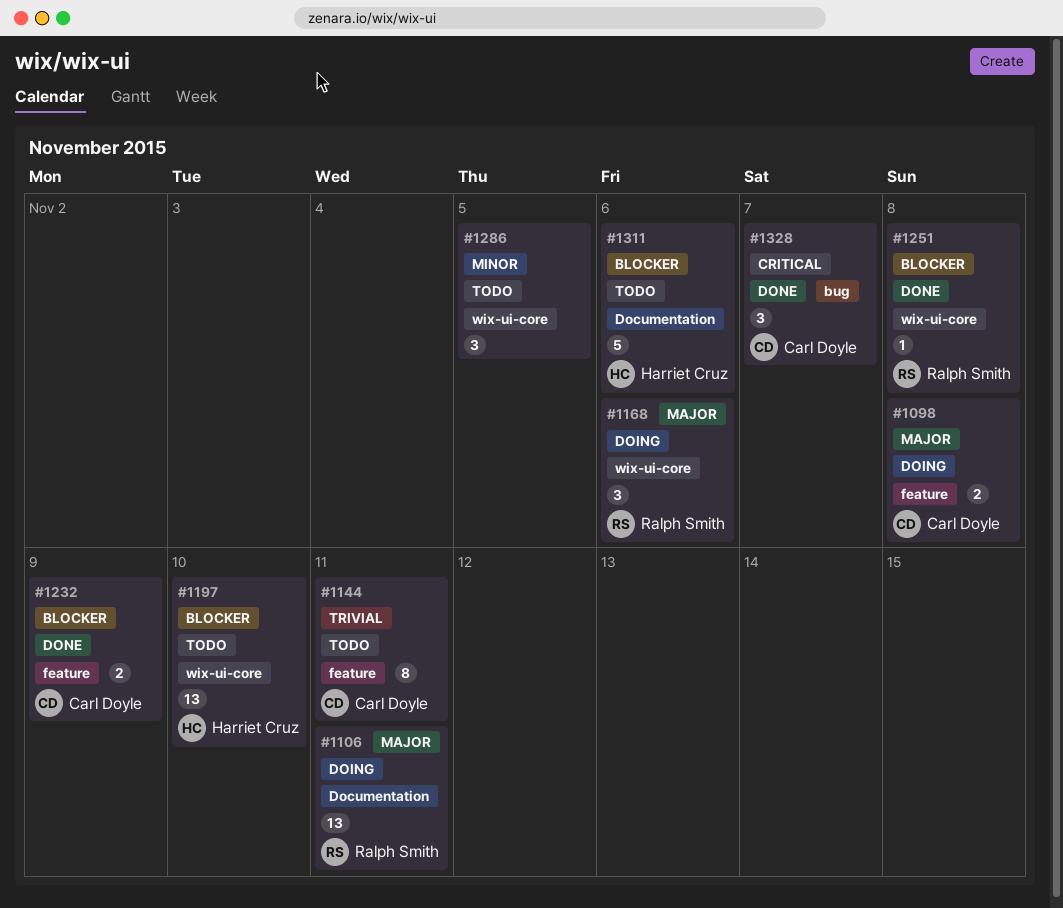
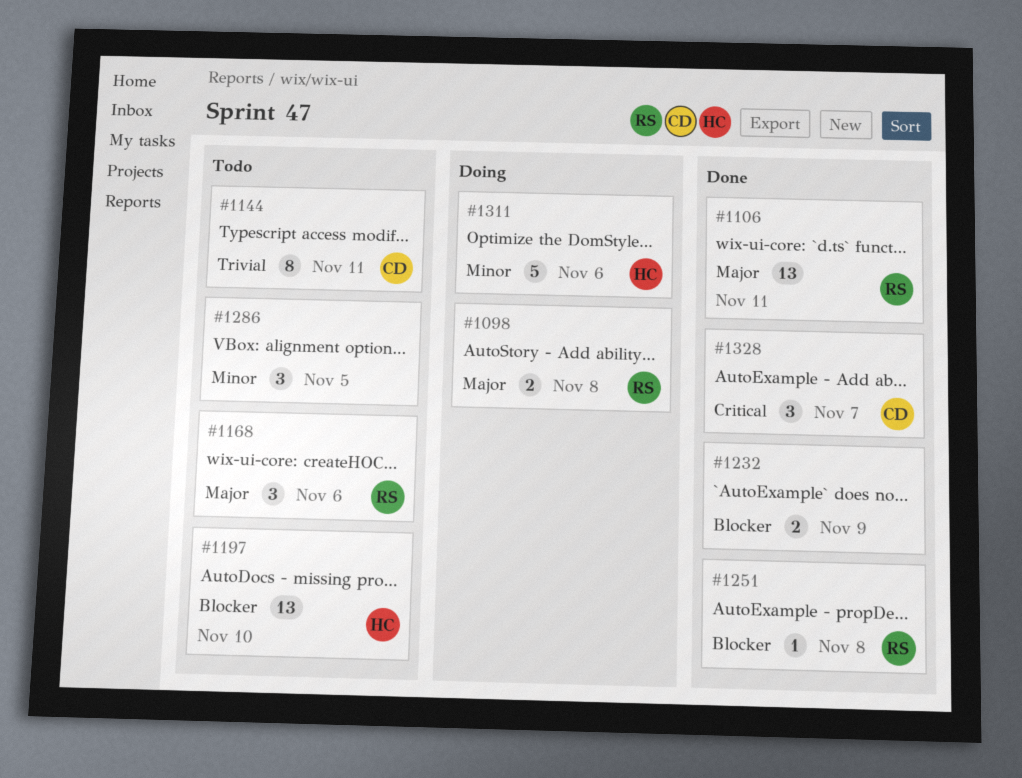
#1098, owner: Carl Doyle -> Ralph Smith
#1106, status: Doing -> Done
#1168, status: Doing -> Todo
#1232, owner: Carl Doyle -> none
#1311, status: Todo -> Doing
#1311, priority: Blocker -> Minor

